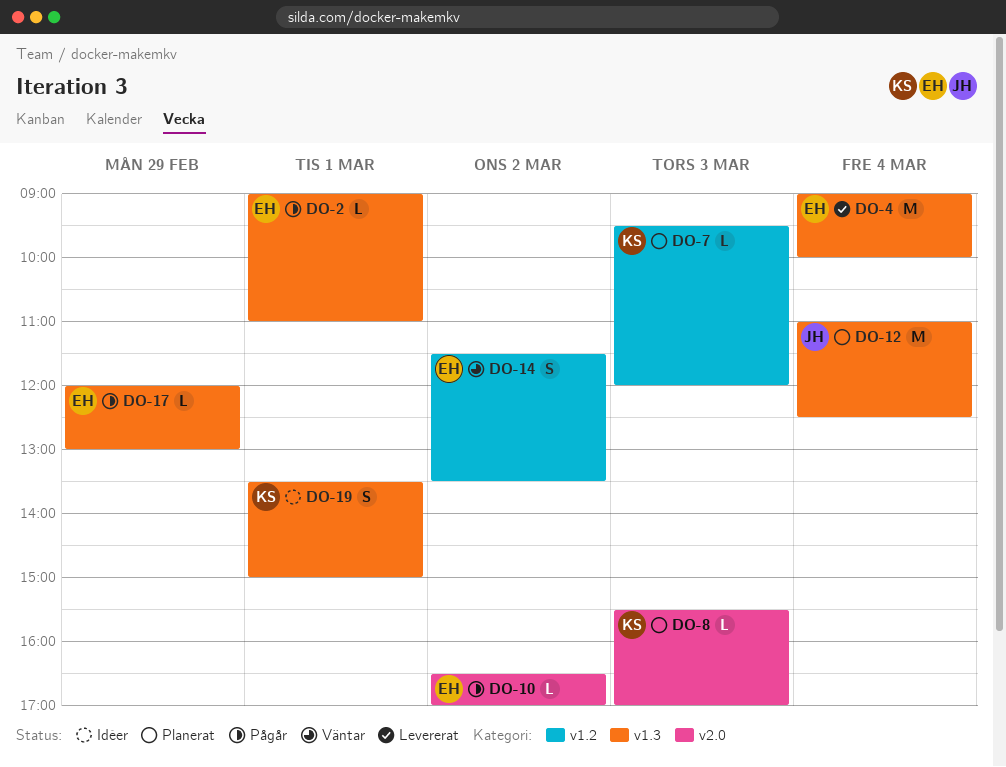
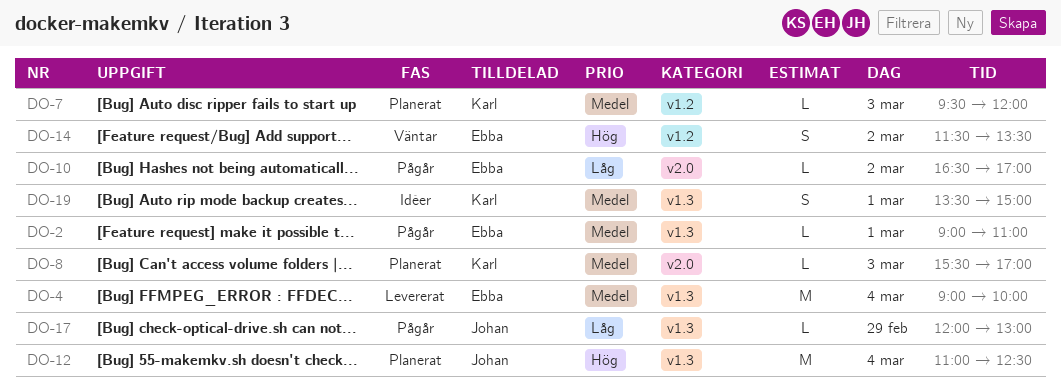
DO-17, owner: Ebba -> Johan

